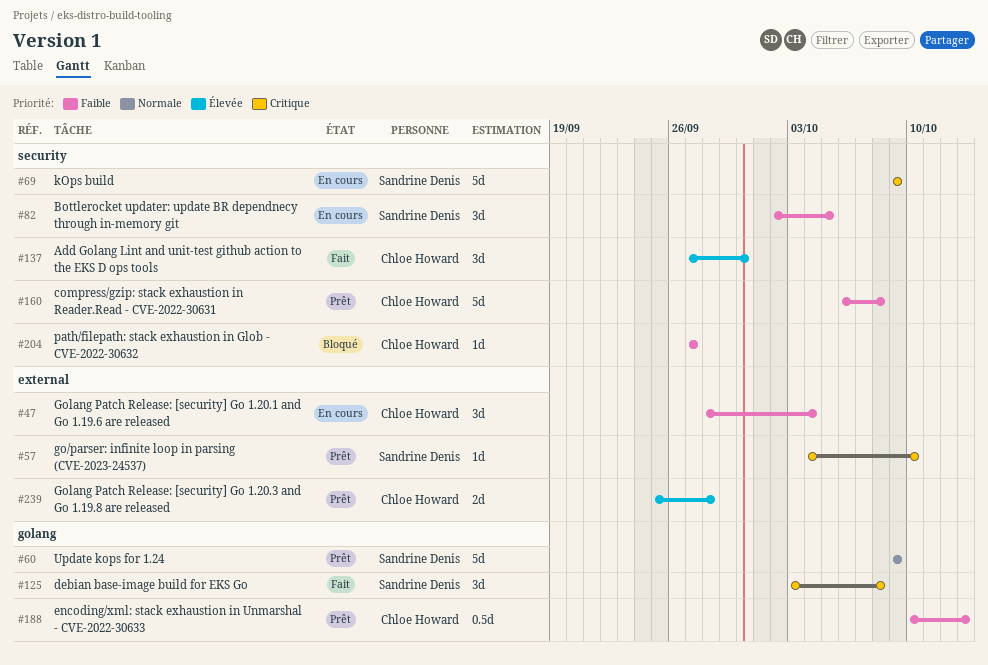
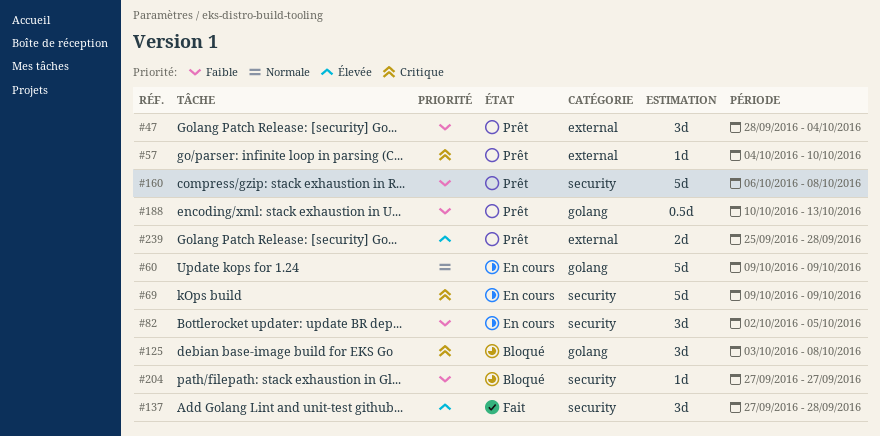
#47, status: En cours -> Prêt
#60, status: Prêt -> En cours
#125, status: Fait -> Bloqué
#137, due: Sep 30 -> Sep 28

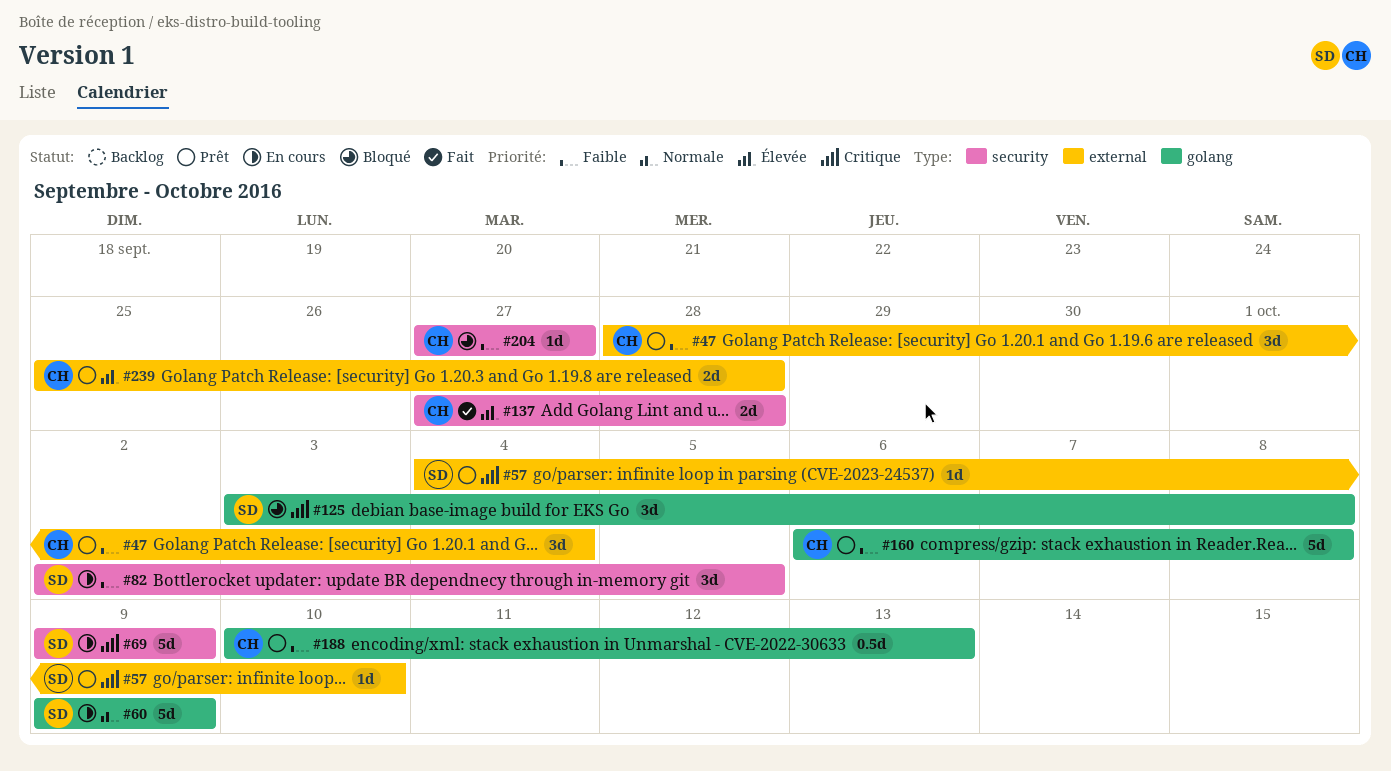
#137, estimate: 3d -> 2d
#160, label: security -> golang

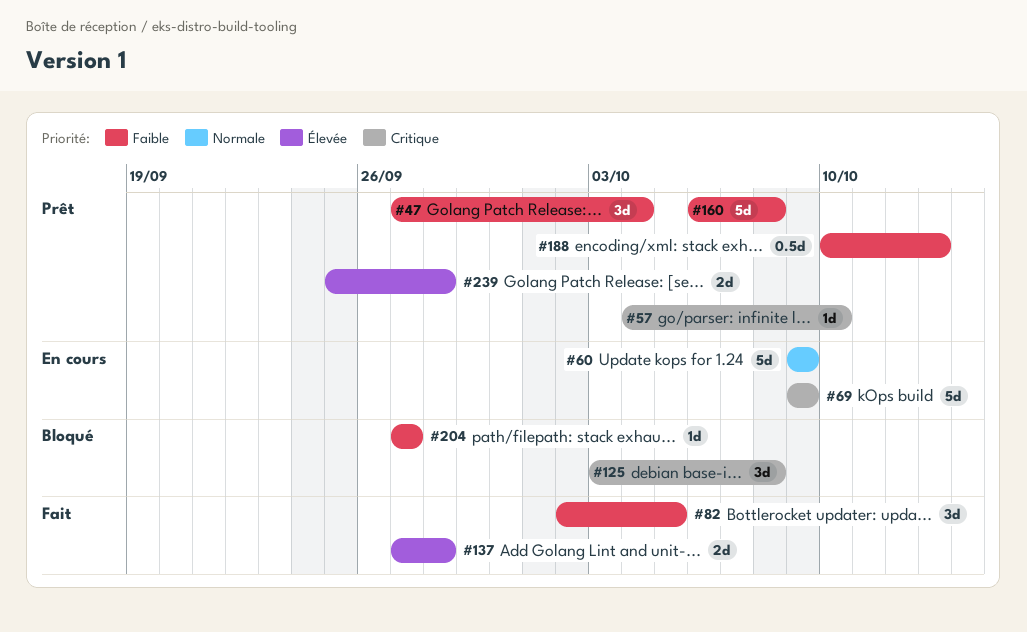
#47, start: Sep 28 -> Sep 27
#82, status: En cours -> Fait

